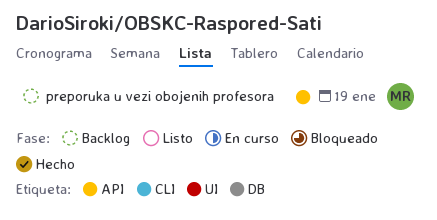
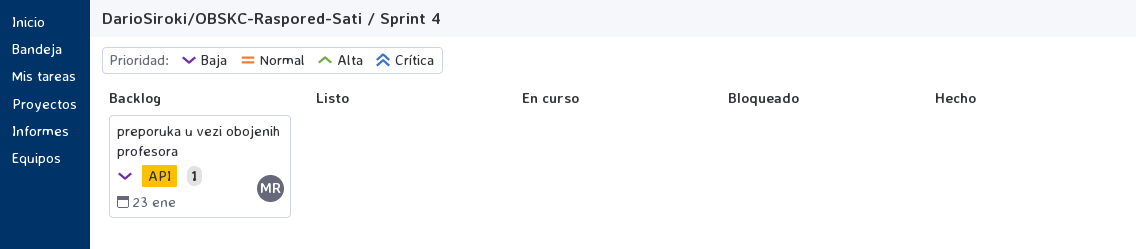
preporuka u vezi obojenih profesora, due: Jan 19 -> Jan 23

